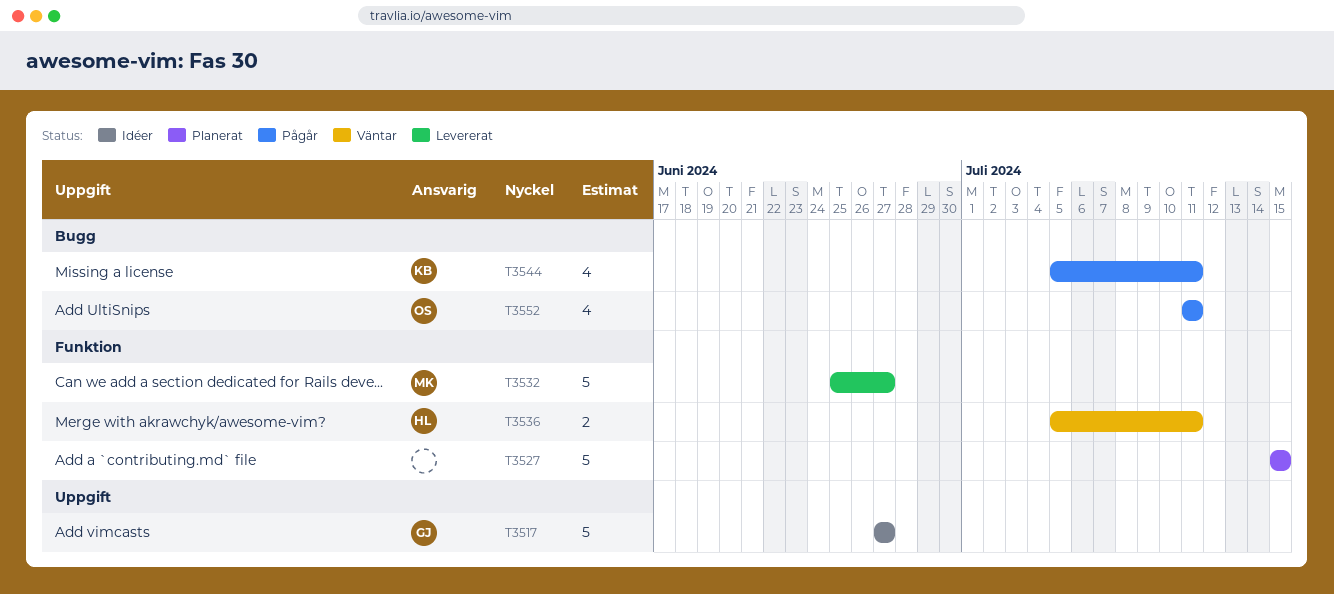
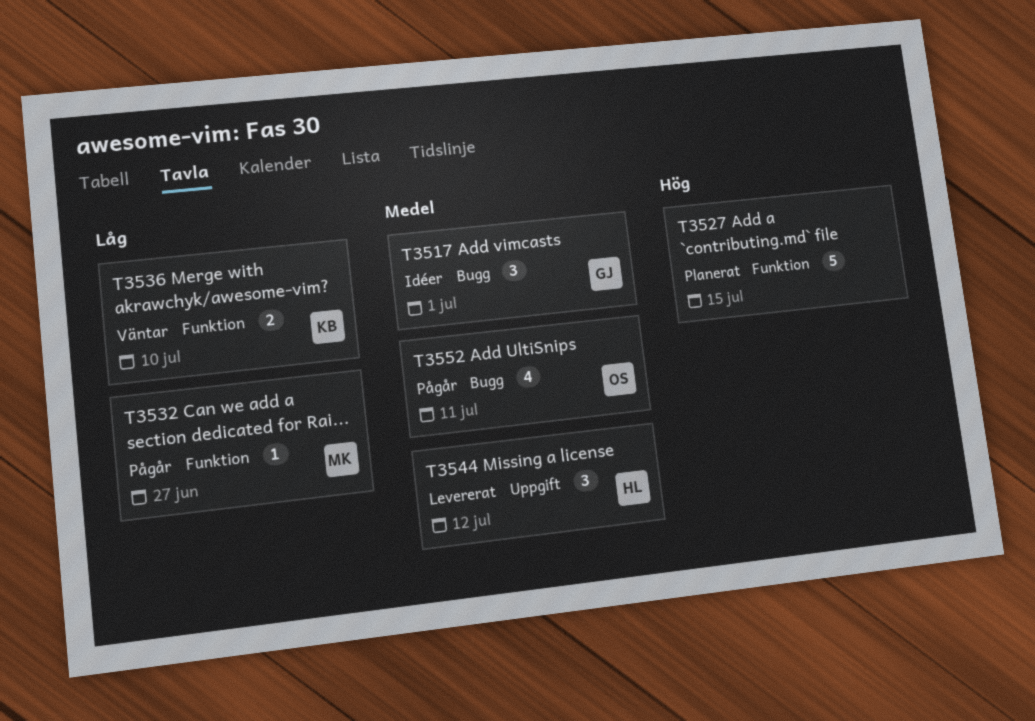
T3517, label: Uppgift -> Bugg
T3517, estimate: 5 -> 3
T3517, due: Jun 27 -> Jul 1
T3532, status: Levererat -> Pågår
T3532, estimate: 5 -> 1
T3536, owner: HL -> KB
T3536, due: Jul 11 -> Jul 10
T3544, status: Pågår -> Levererat
T3544, owner: KB -> HL
T3544, label: Bugg -> Uppgift
T3544, estimate: 4 -> 3
T3544, due: Jul 11 -> Jul 12

